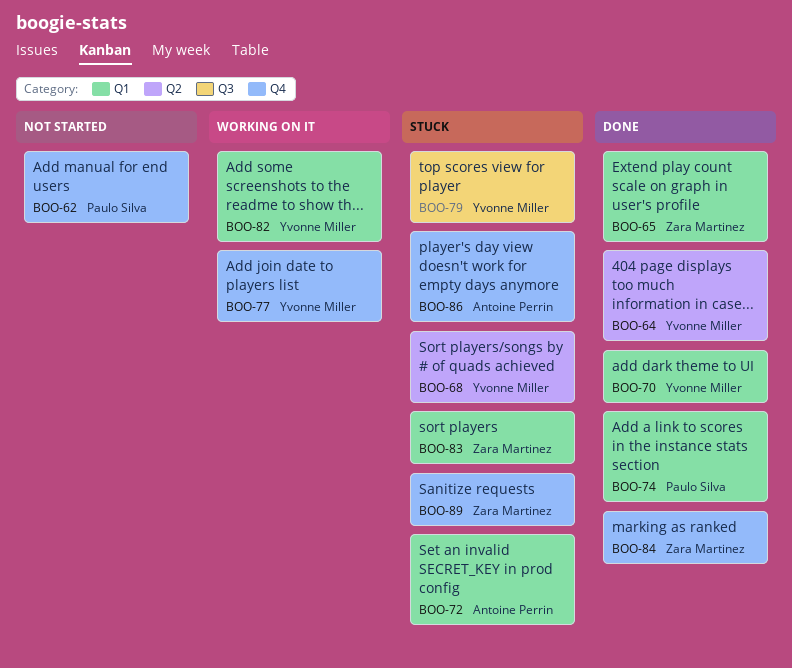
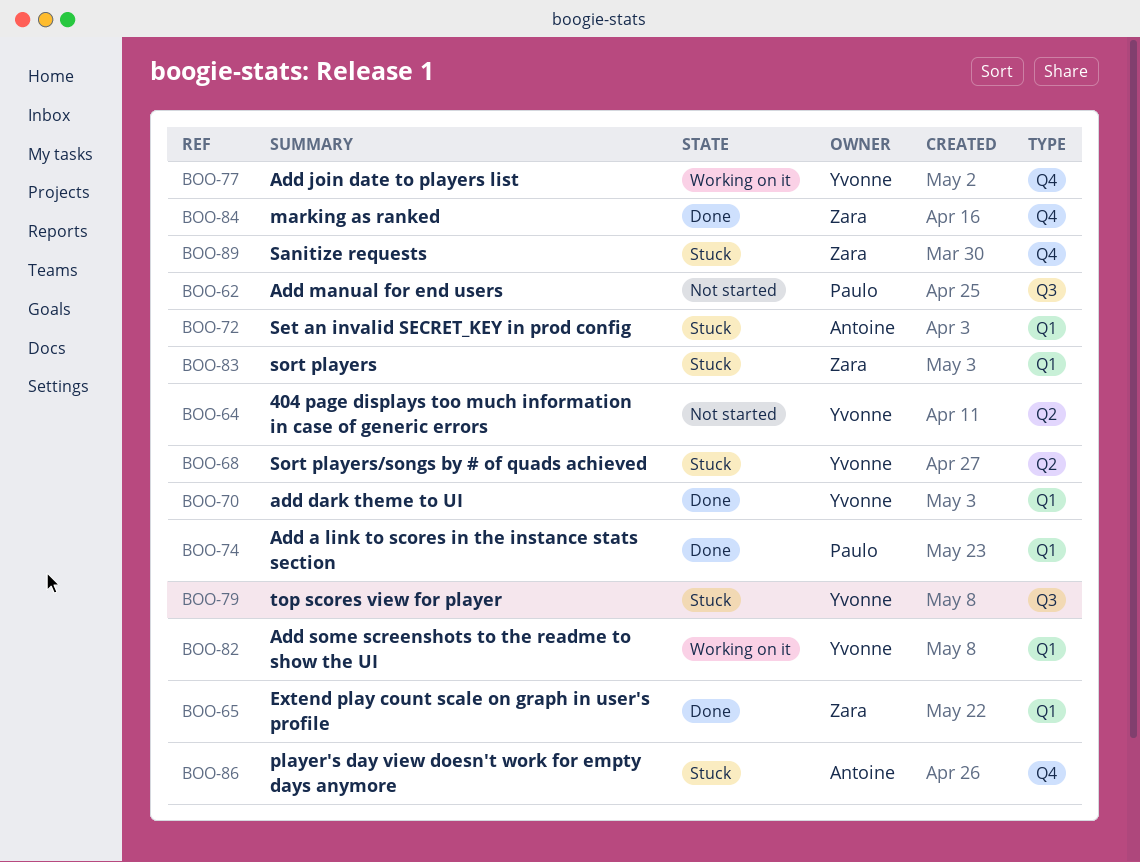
BOO-62, label: Q4 -> Q3
BOO-64, status: Done -> Not started

